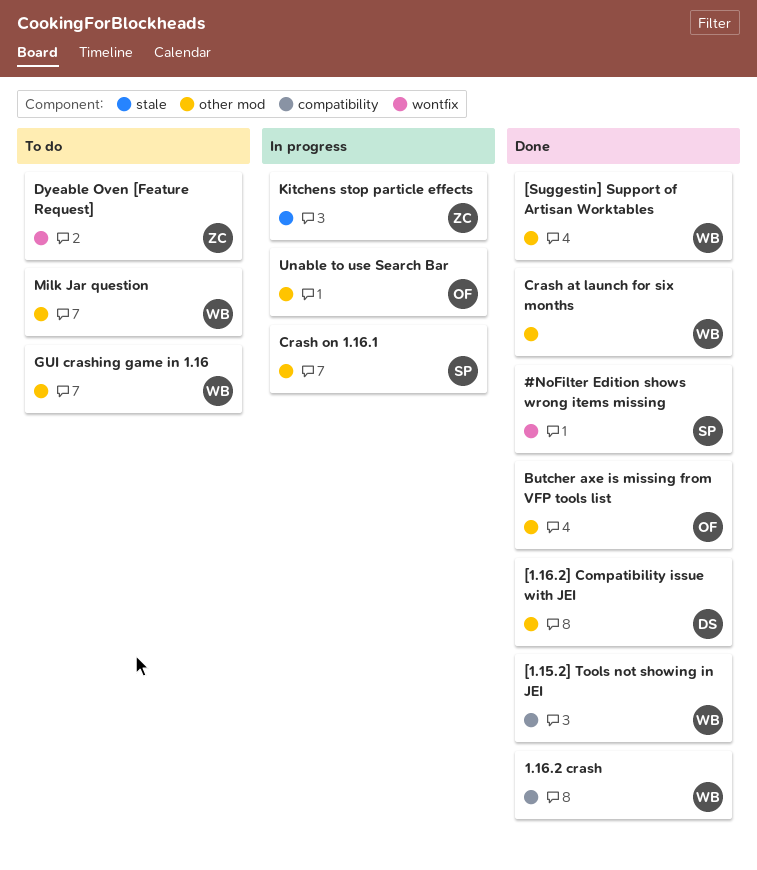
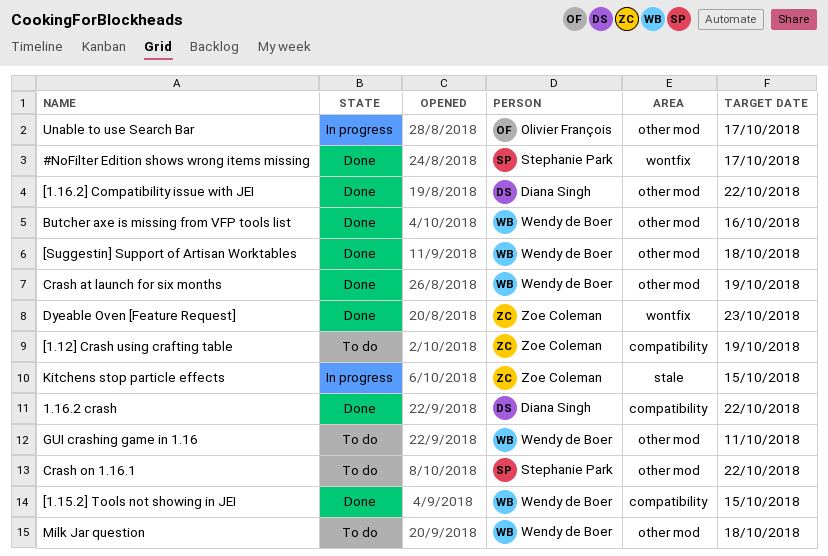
1.16.2 crash, owner: Wendy de Boer -> Diana Singh
[1.12] Crash using crafting table: none -> present
Butcher axe is missing from VFP tools list, owner: Olivier François -> Wendy de Boer
Crash on 1.16.1, status: In progress -> To do
Dyeable Oven [Feature Request], status: To do -> Done

